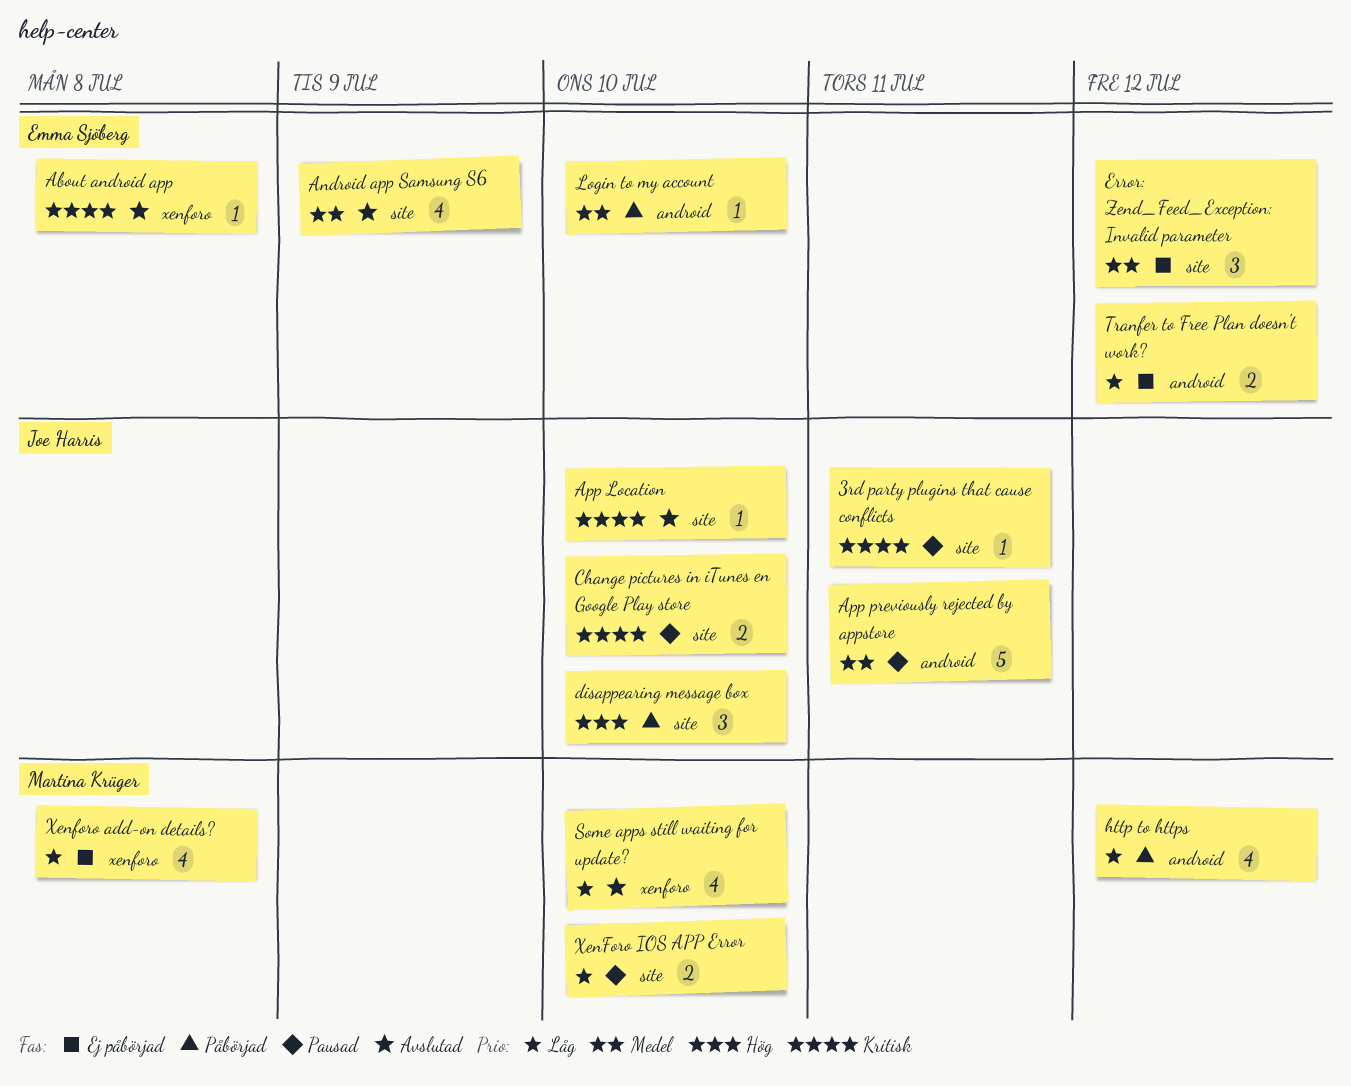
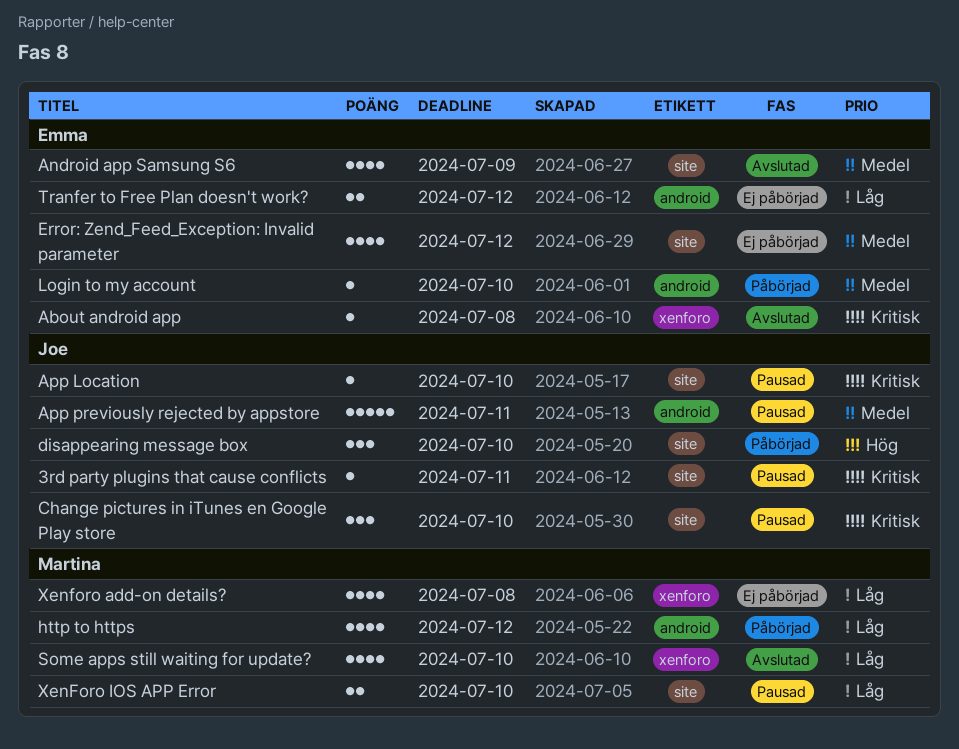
App Location, status: Avslutad -> Pausad
Change pictures in iTunes en Google Play store, estimate: 2 -> 3
Error: Zend_Feed_Exception: Invalid parameter, estimate: 3 -> 4

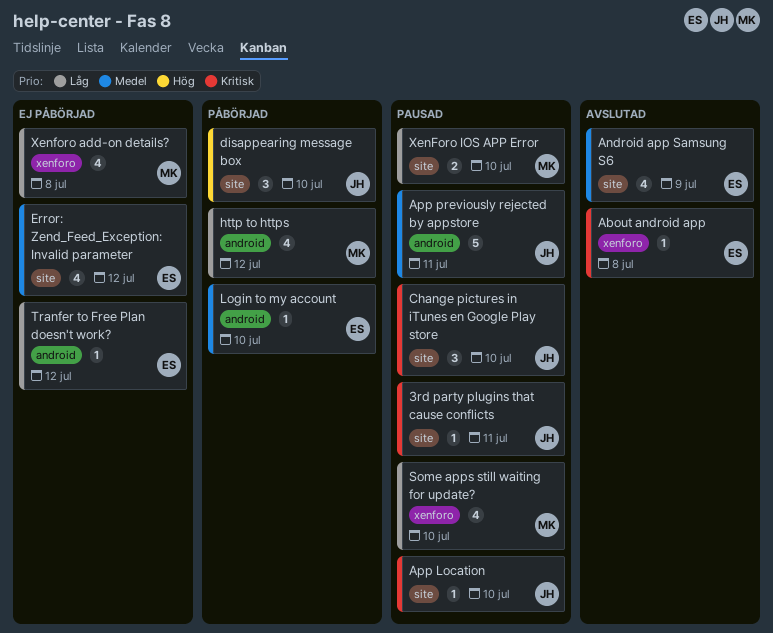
Some apps still waiting for update?, status: Avslutad -> Pausad
Tranfer to Free Plan doesn't work?, estimate: 2 -> 1

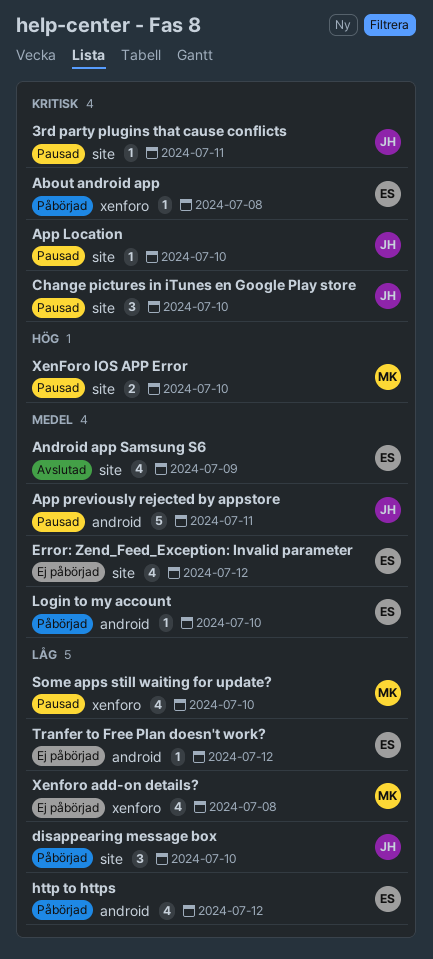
About android app, status: Avslutad -> Påbörjad
disappearing message box, priority: Hög -> Låg
http to https, owner: MK -> ES
XenForo IOS APP Error, priority: Låg -> Hög

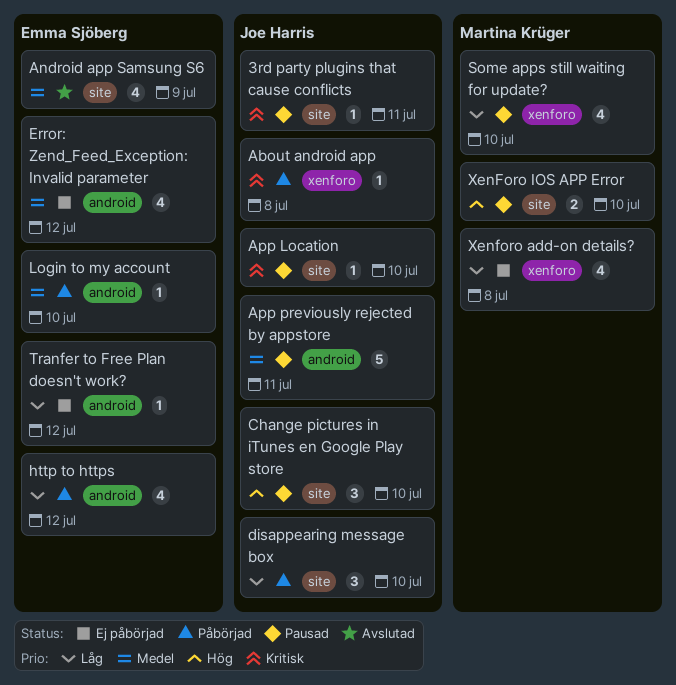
About android app, owner: Emma Sjöberg -> Joe Harris
Change pictures in iTunes en Google Play store, priority: Kritisk -> Hög
Error: Zend_Feed_Exception: Invalid parameter, label: site -> android

